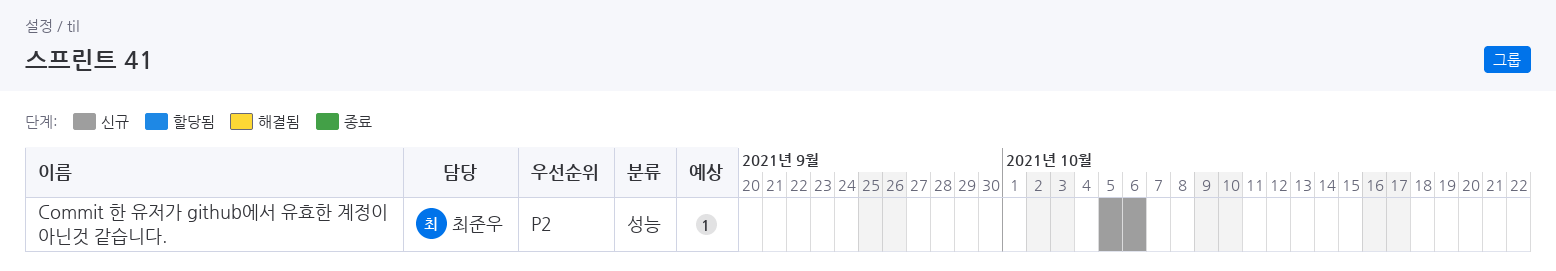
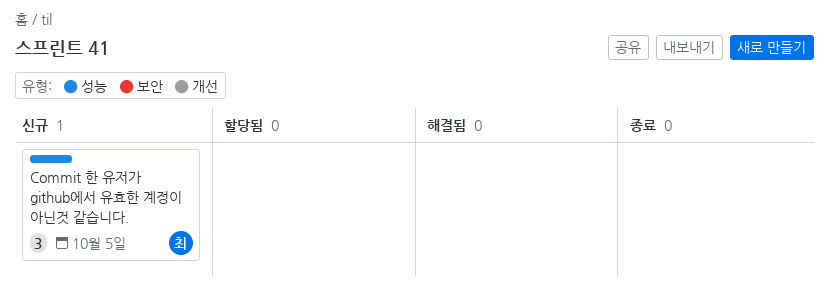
Commit 한 유저가 github에서 유효한 계정이 아닌것 같습니다., estimate: 1 -> 3
Commit 한 유저가 github에서 유효한 계정이 아닌것 같습니다., due: Oct 6 -> Oct 5

